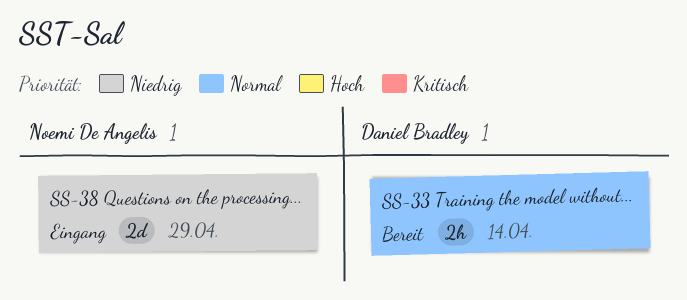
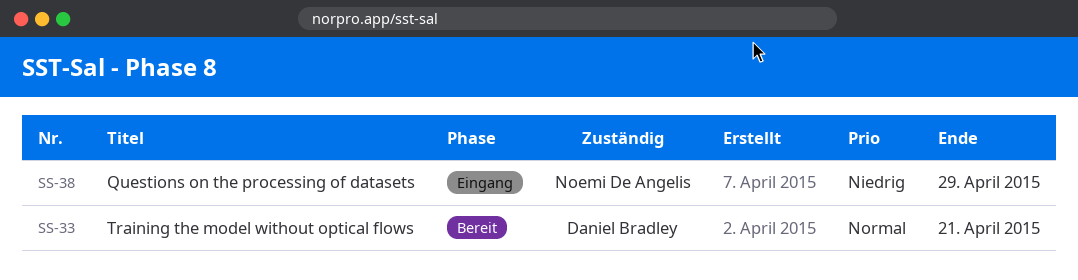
SS-33, due: Apr 14 -> Apr 21

